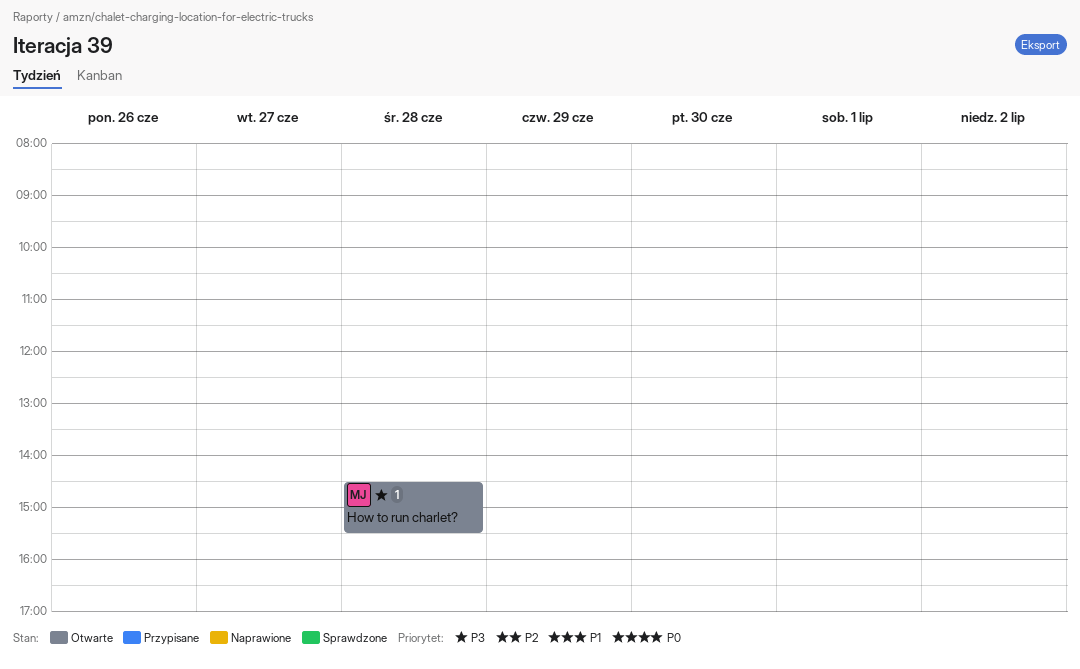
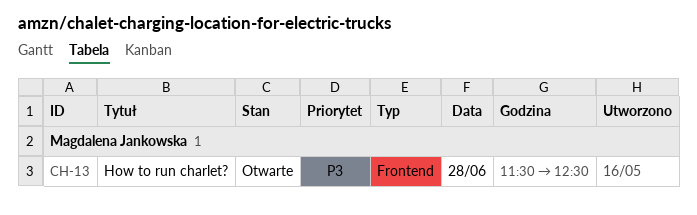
How to run charlet?, begins: 14:30 -> 11:30
How to run charlet?, ends: 15:30 -> 12:30

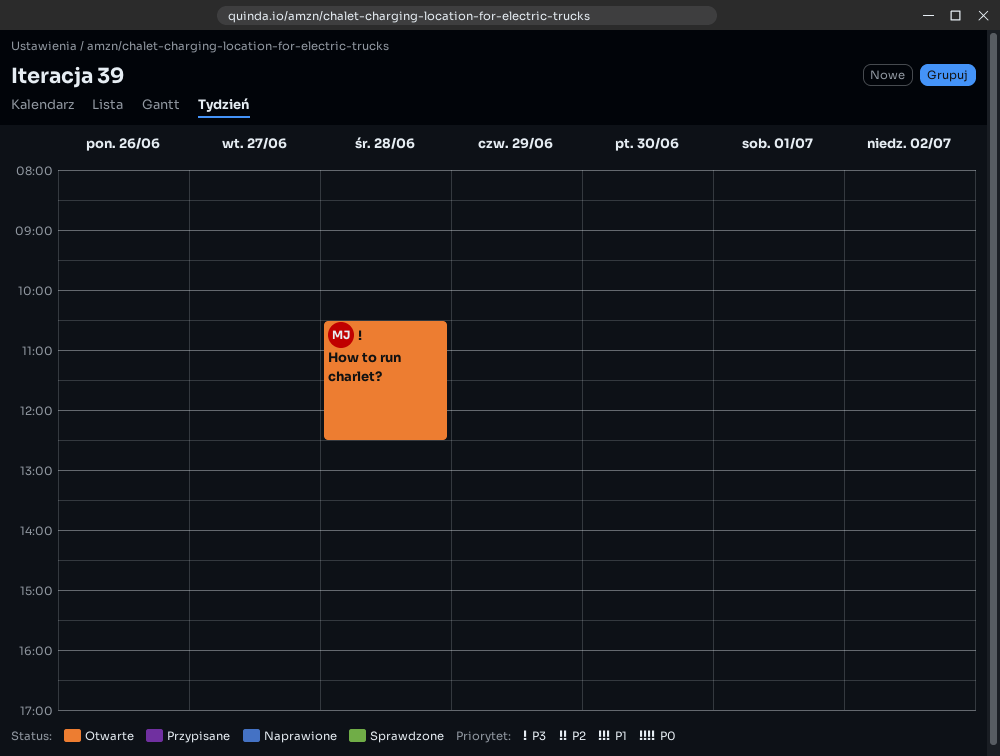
How to run charlet?, begins: 11:30 -> 10:30

